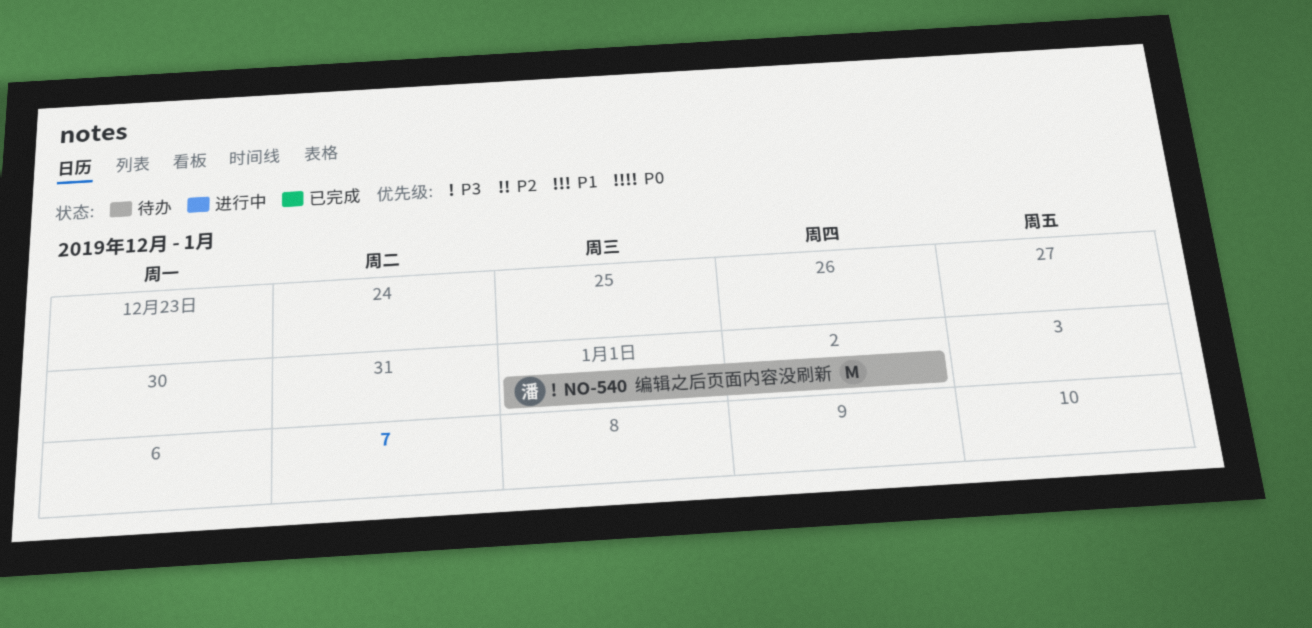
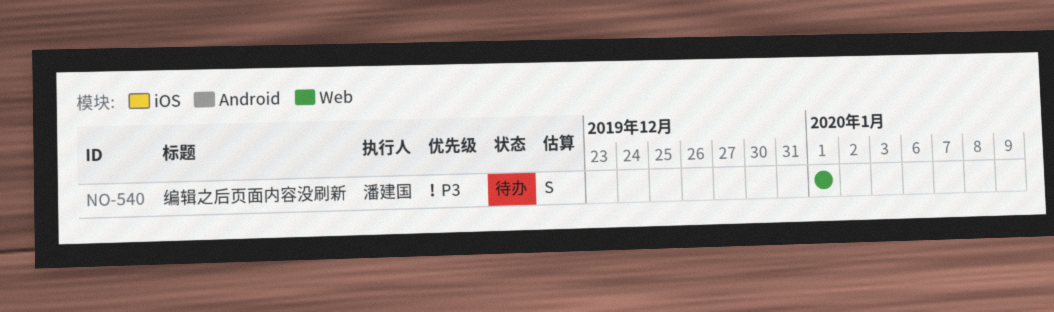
NO-540, estimate: M -> S
NO-540, due: Jan 2 -> Jan 1

